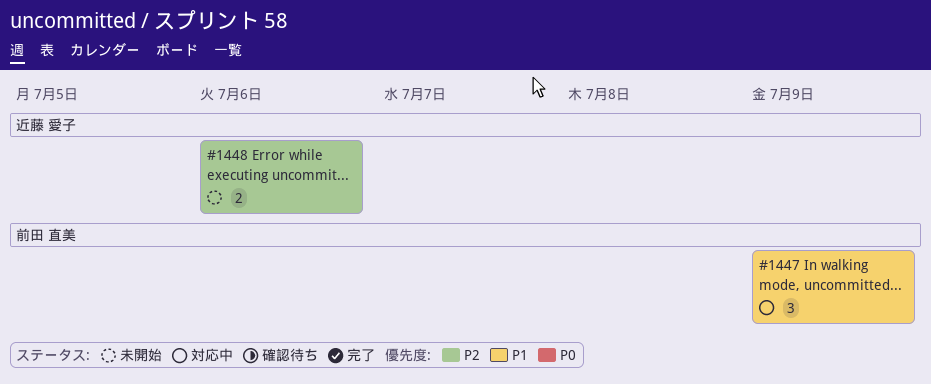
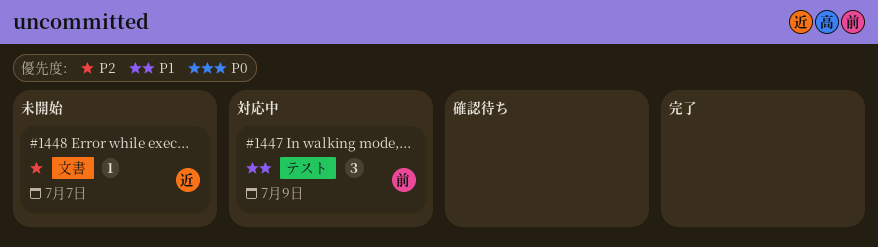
#1448, estimate: 2 -> 1
#1448, due: Jul 6 -> Jul 7

